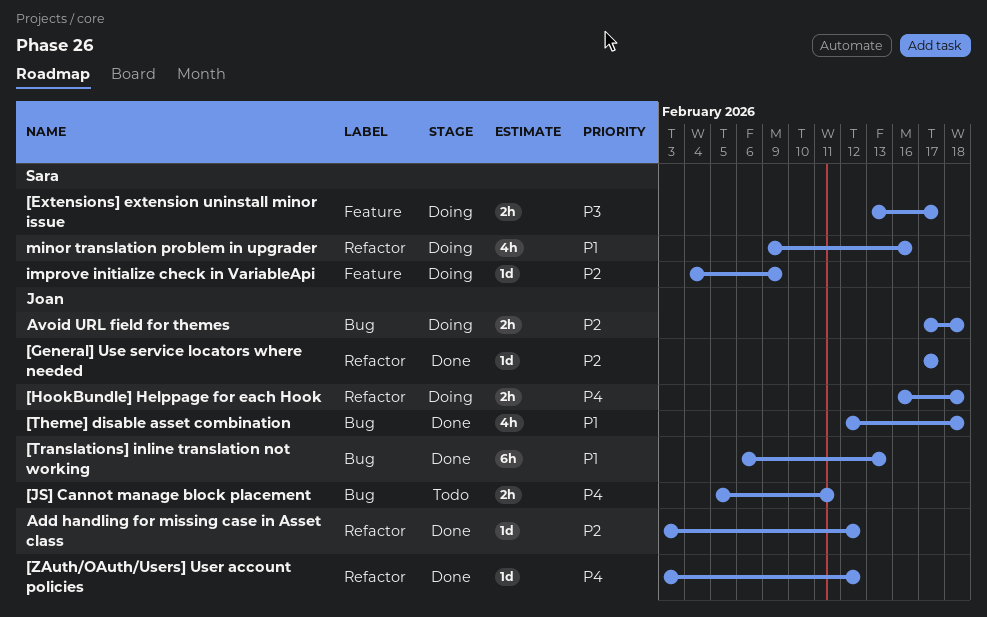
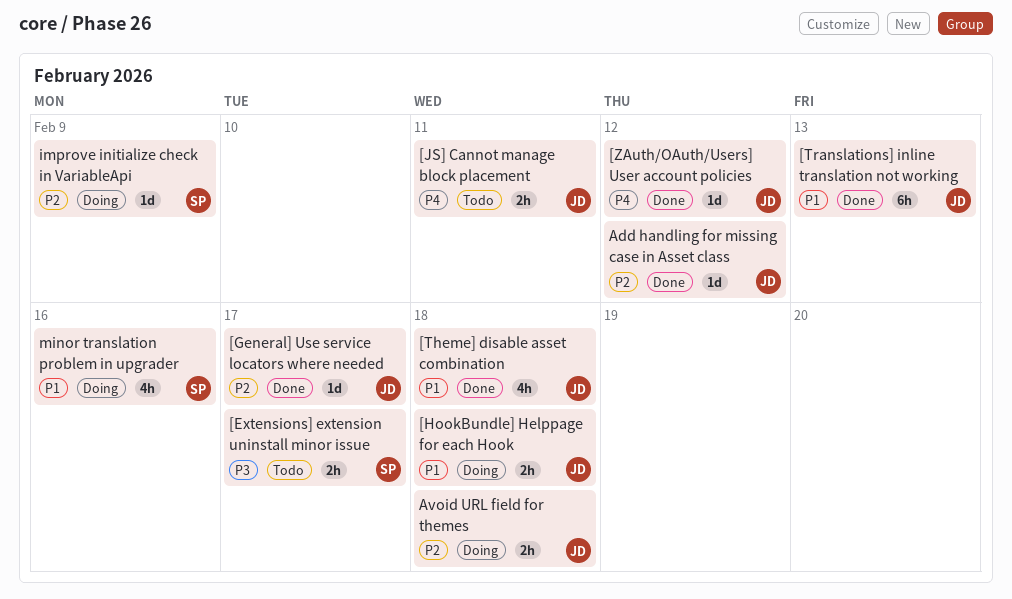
[Extensions] extension uninstall minor issue, status: Doing -> Todo
[HookBundle] Helppage for each Hook, priority: P4 -> P1

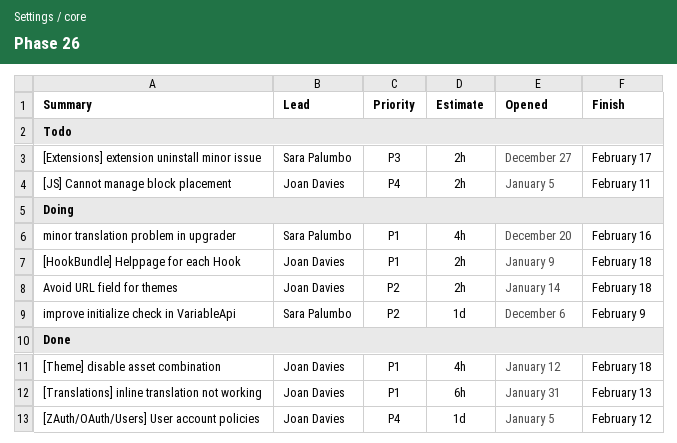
[General] Use service locators where needed: present -> none
Add handling for missing case in Asset class: present -> none

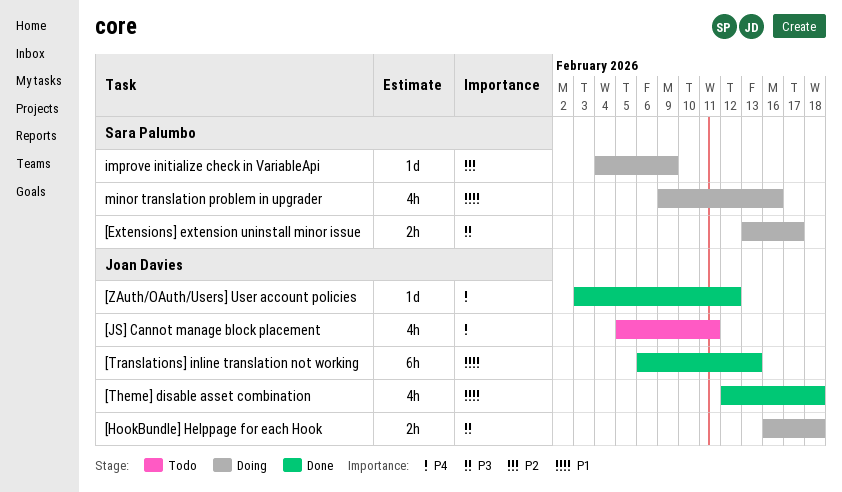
[Extensions] extension uninstall minor issue, status: Todo -> Doing
[HookBundle] Helppage for each Hook, priority: P1 -> P3
[JS] Cannot manage block placement, estimate: 2h -> 4h
Avoid URL field for themes: present -> none

